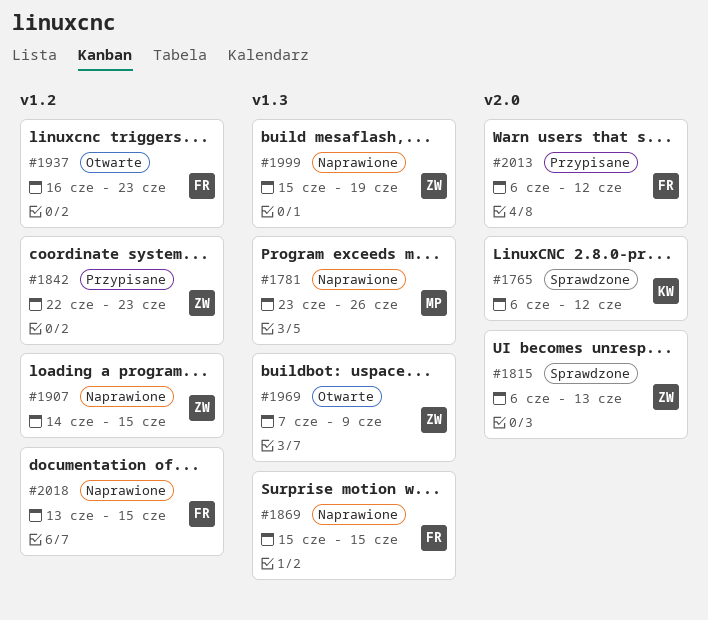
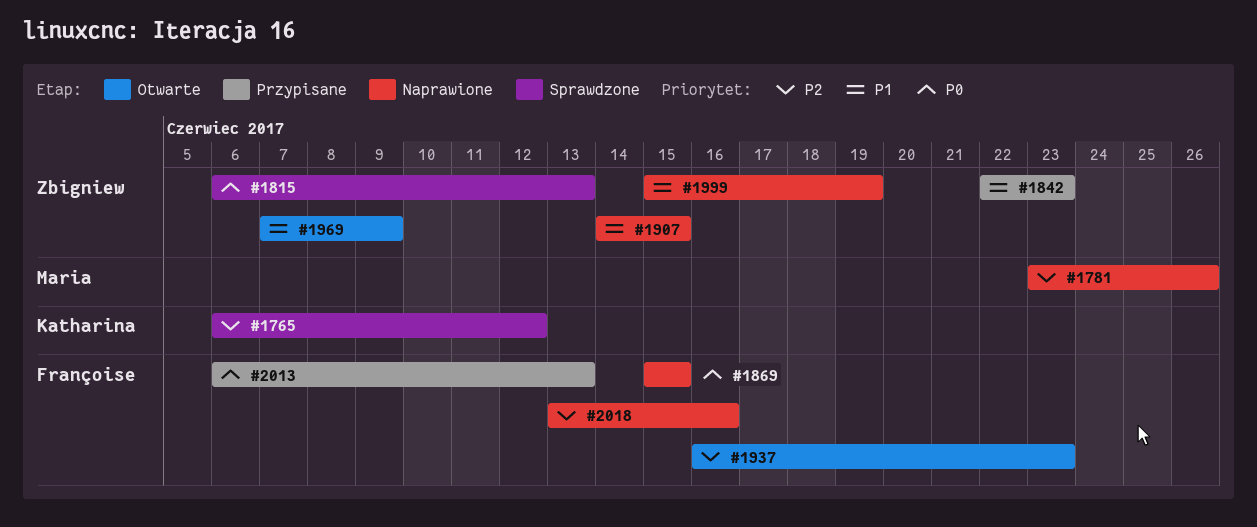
#2013, due: Jun 12 -> Jun 13
#2018, due: Jun 15 -> Jun 16

